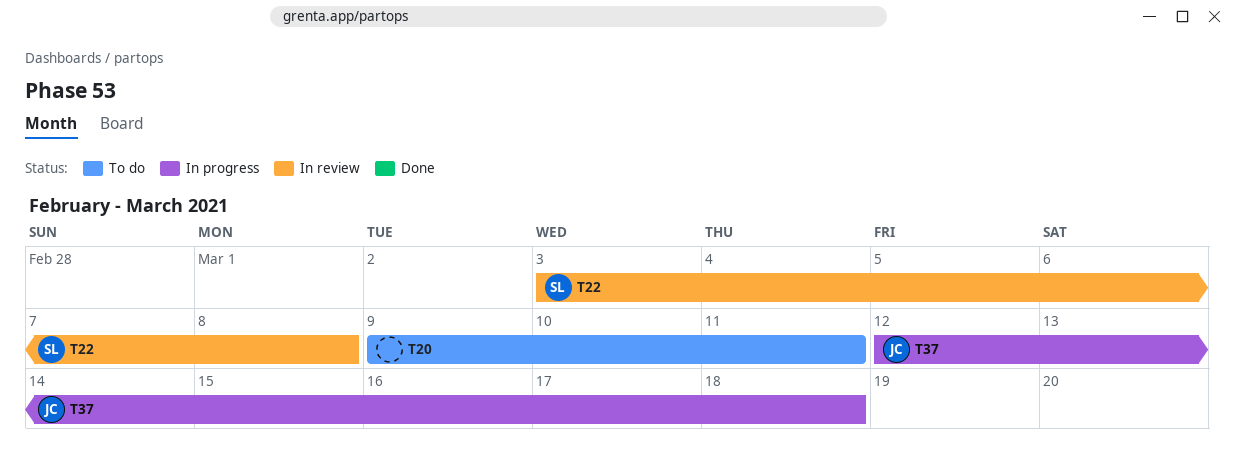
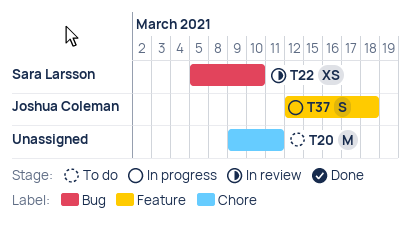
T22, start: Mar 3 -> Mar 5
T22, due: Mar 8 -> Mar 10

